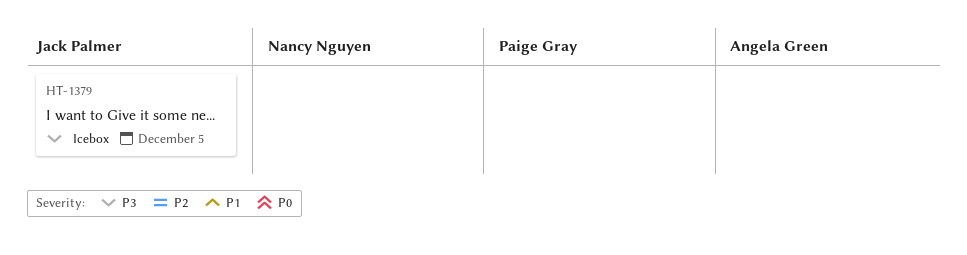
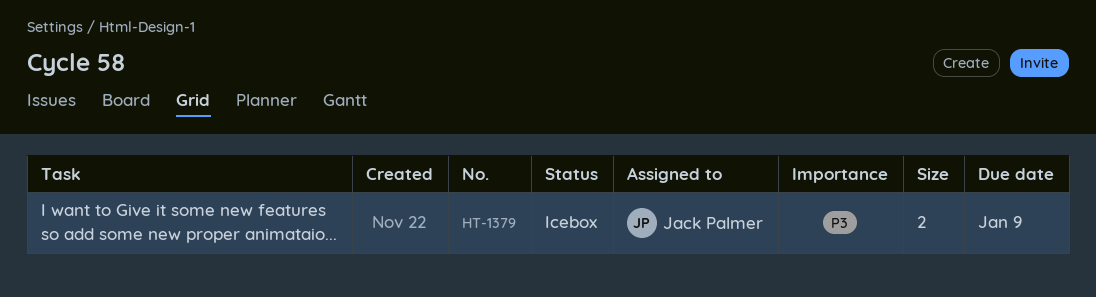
HT-1379, due: Dec 5 -> Jan 9

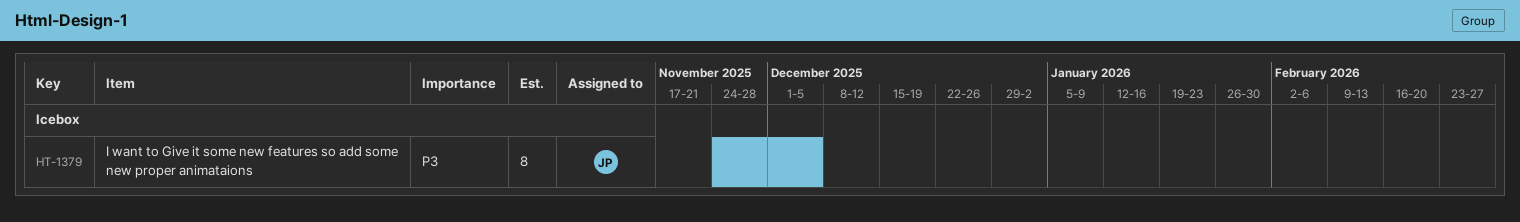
HT-1379, estimate: 2 -> 8
HT-1379, due: Jan 9 -> Dec 5

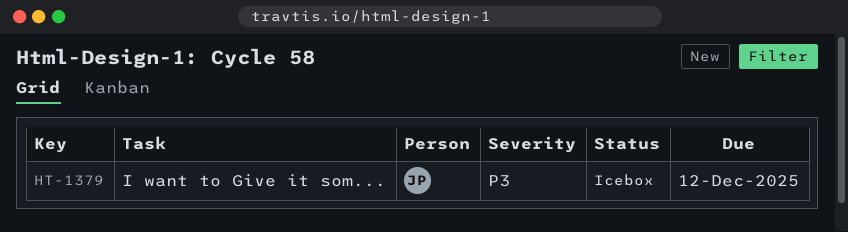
HT-1379, due: Dec 5 -> Dec 12

